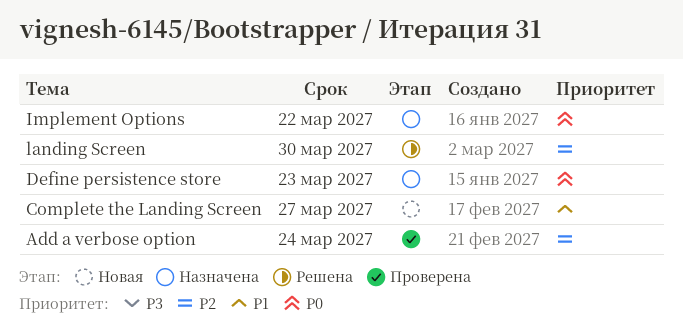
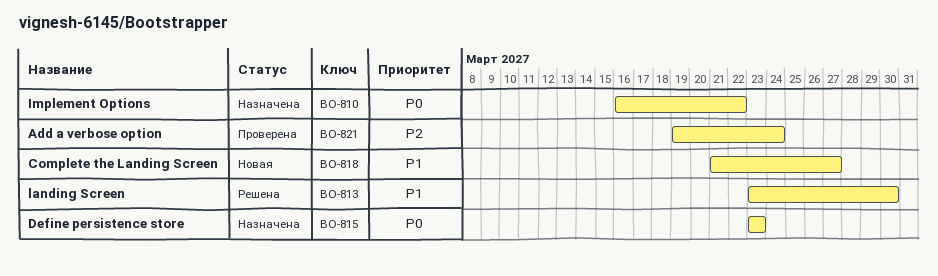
landing Screen, priority: P2 -> P1

